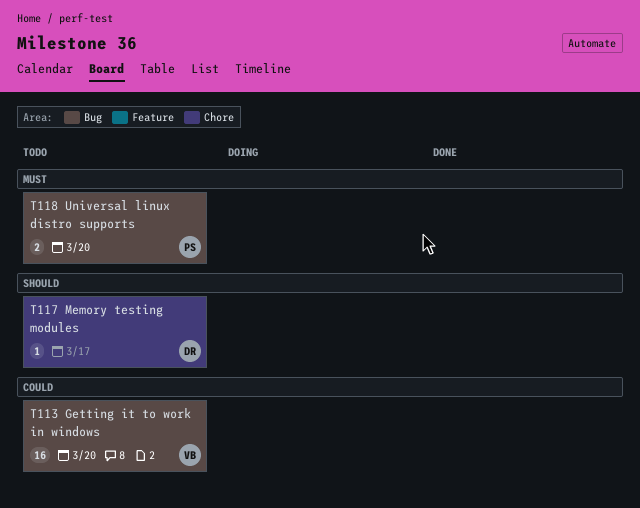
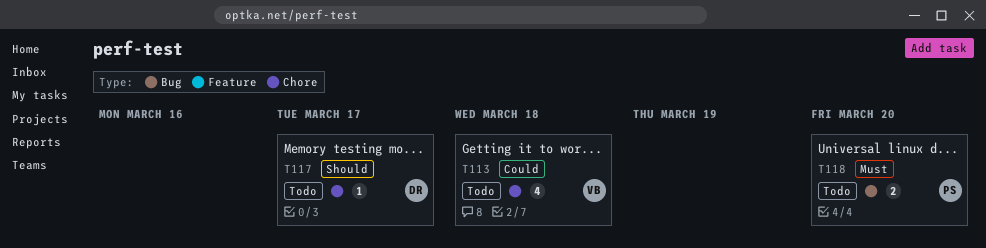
T113, label: Bug -> Chore
T113, estimate: 16 -> 4
T113, due: Mar 20 -> Mar 18

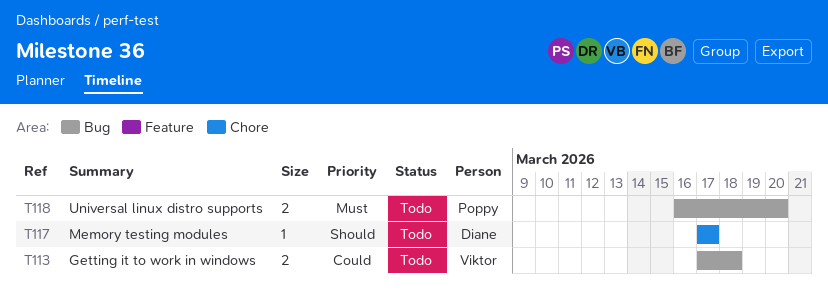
T113, label: Chore -> Bug
T113, estimate: 4 -> 2

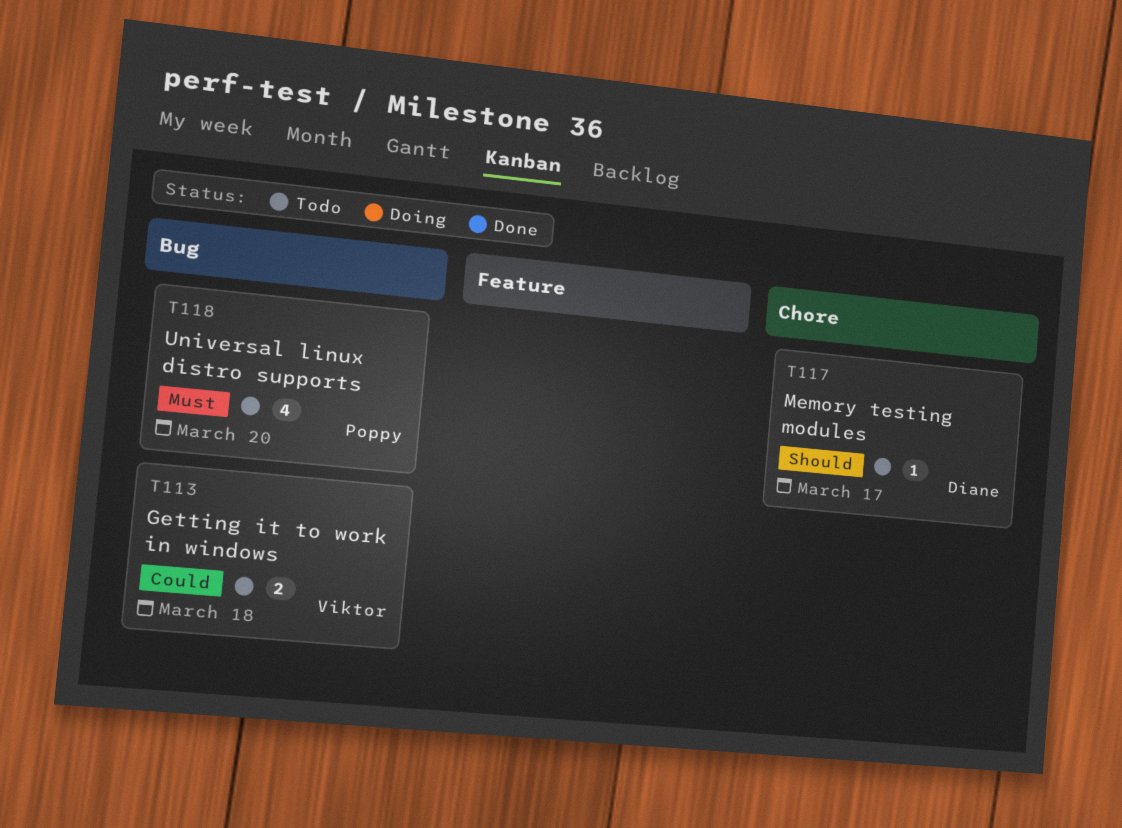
T118, estimate: 2 -> 4

